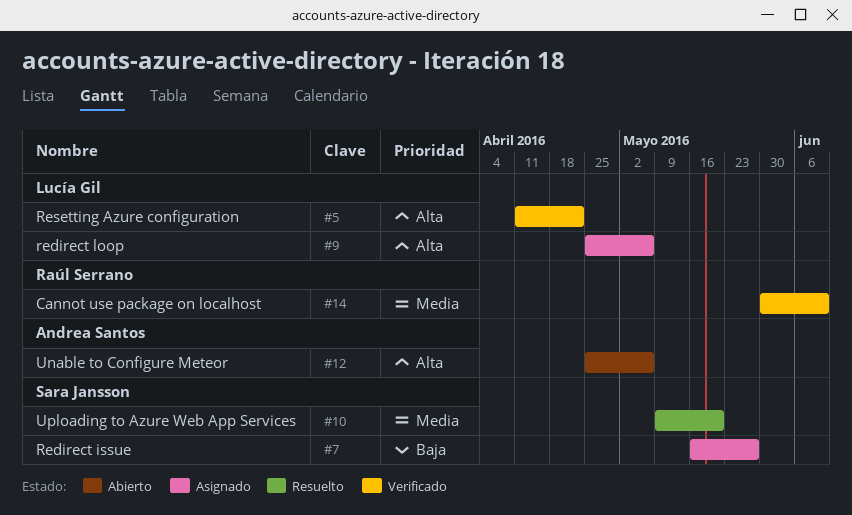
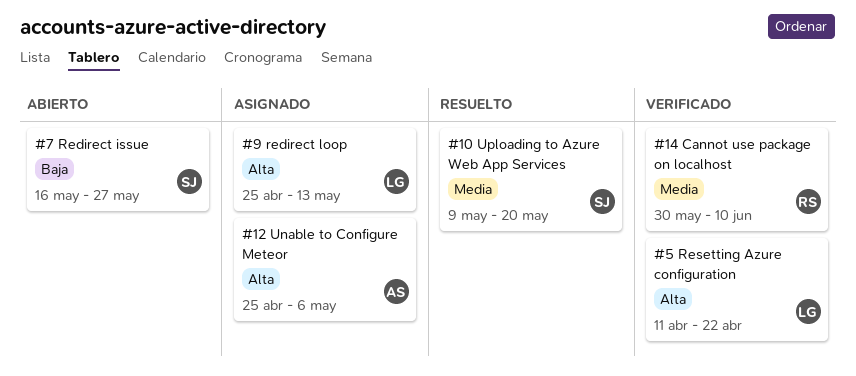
#7, status: Asignado -> Abierto
#9, due: May 6 -> May 13
#12, status: Abierto -> Asignado

